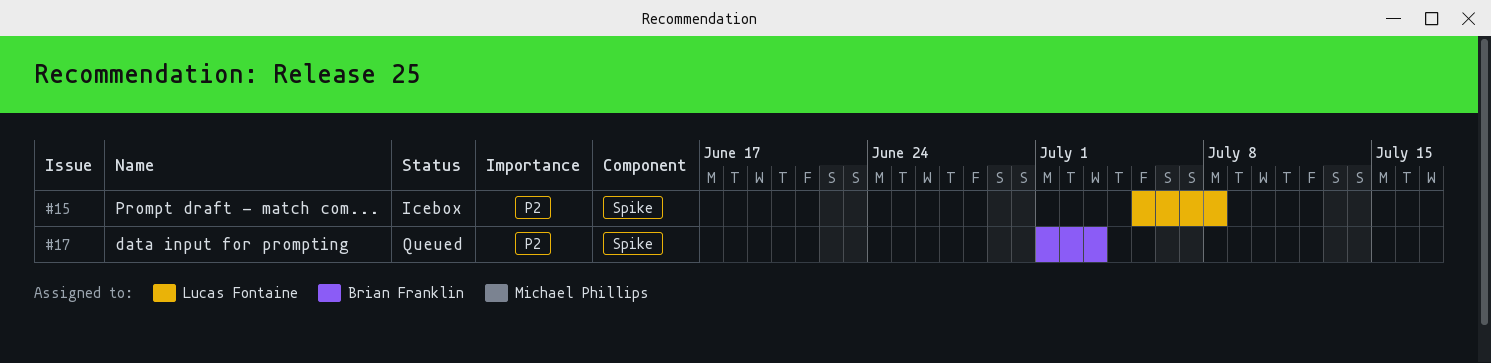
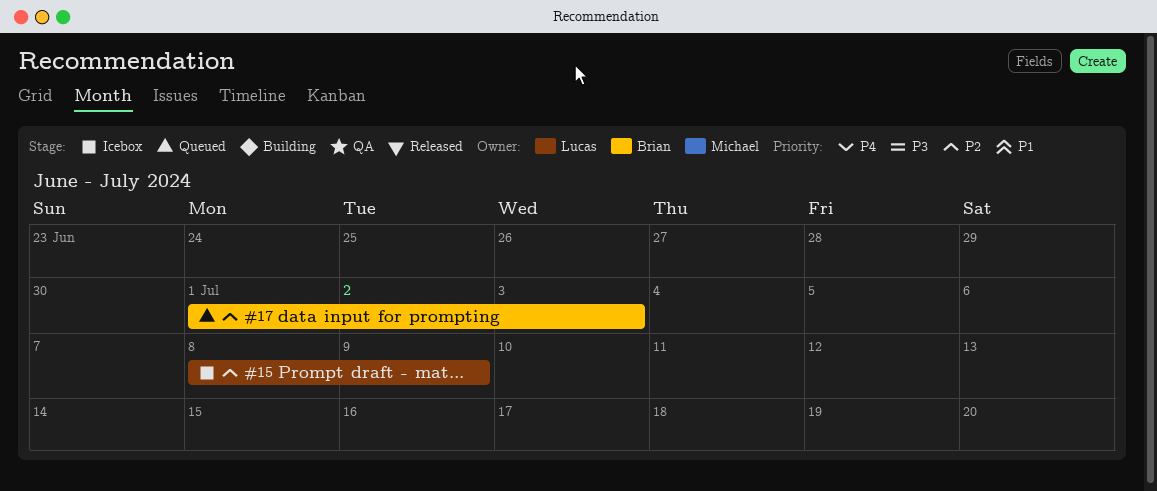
#15, start: Jul 5 -> Jul 8
#15, due: Jul 8 -> Jul 9

